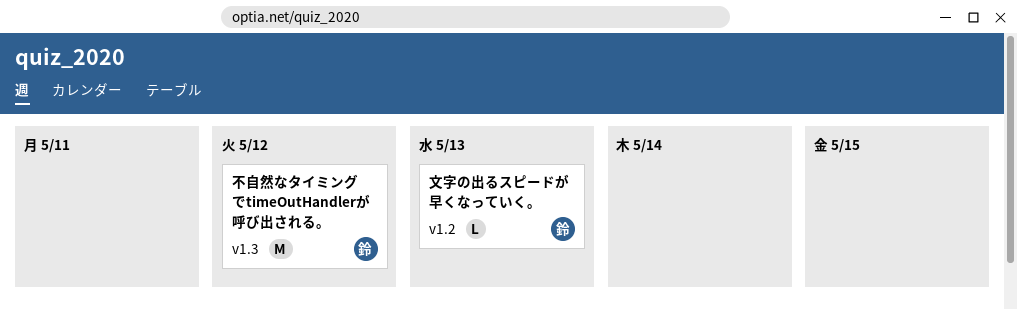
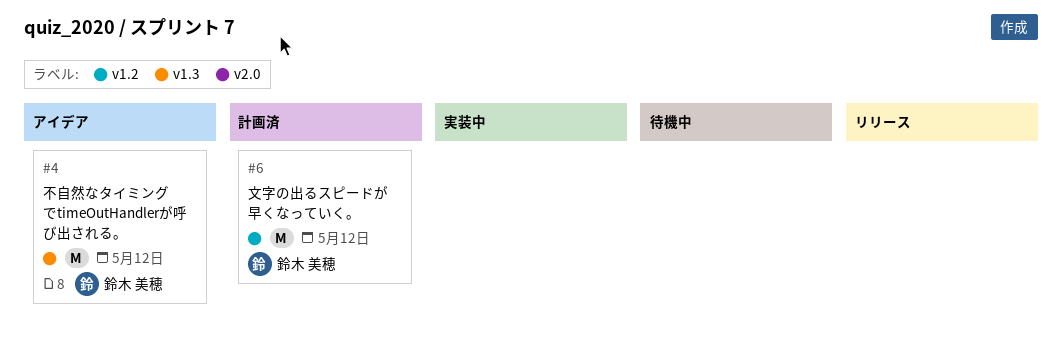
文字の出るスピードが早くなっていく。, estimate: L -> M
文字の出るスピードが早くなっていく。, due: May 13 -> May 12

